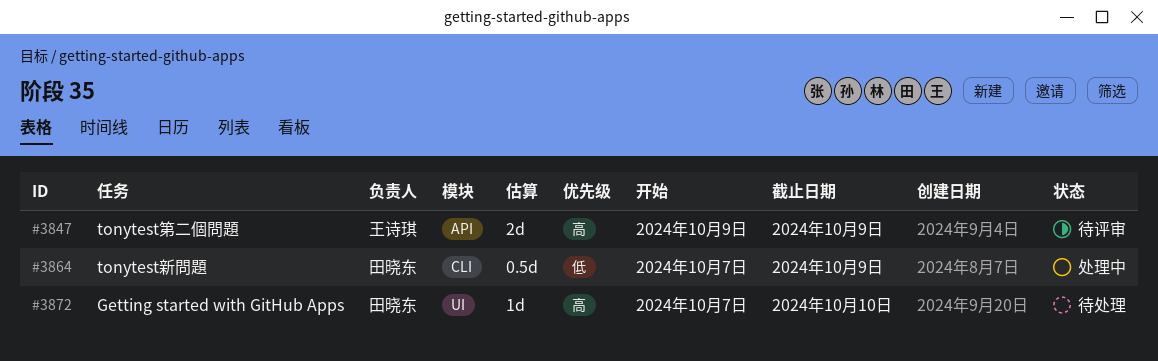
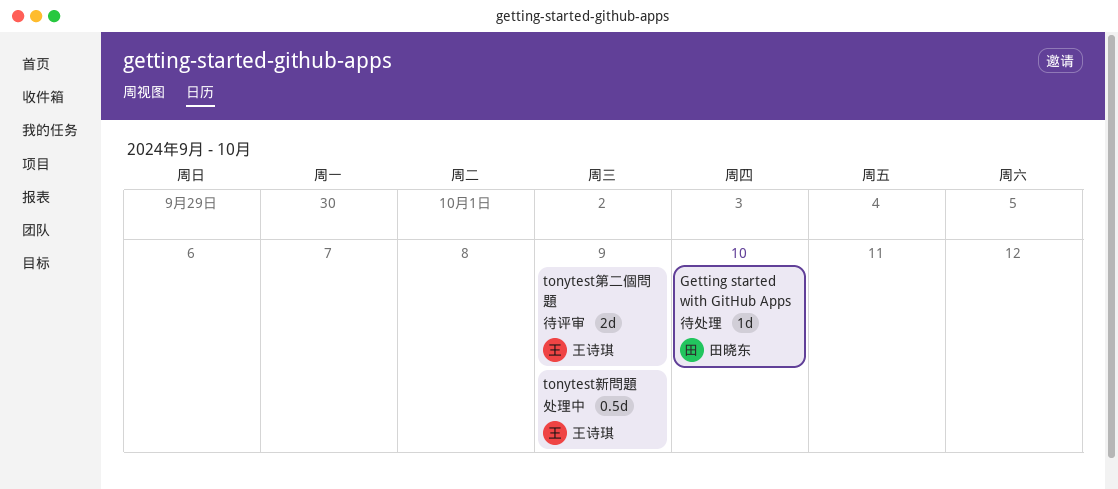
tonytest新問題, owner: 田晓东 -> 王诗琪

